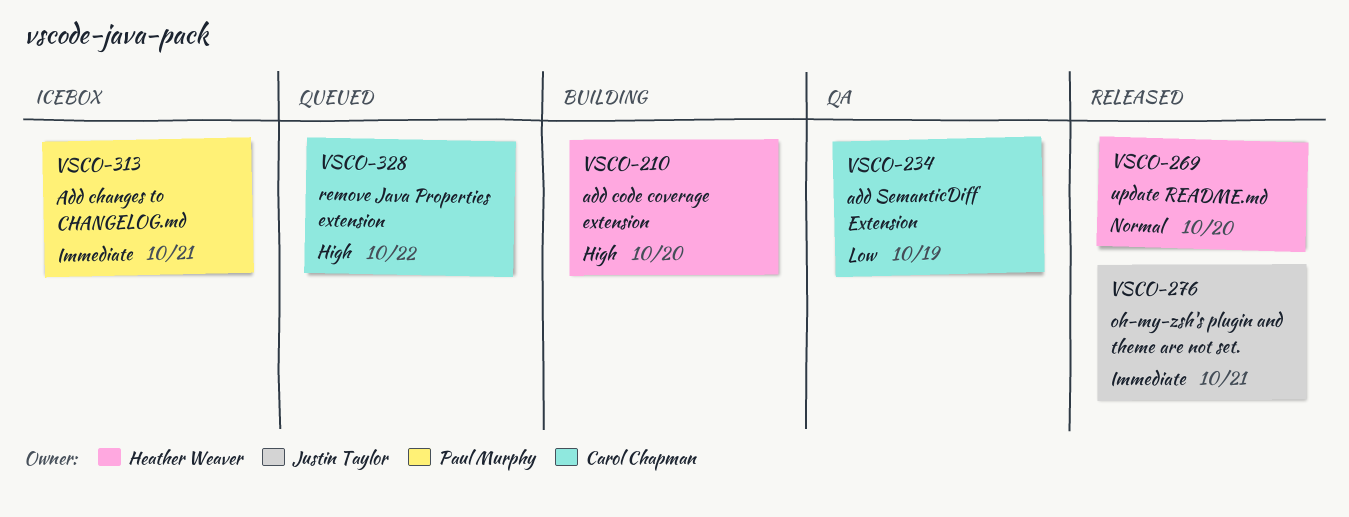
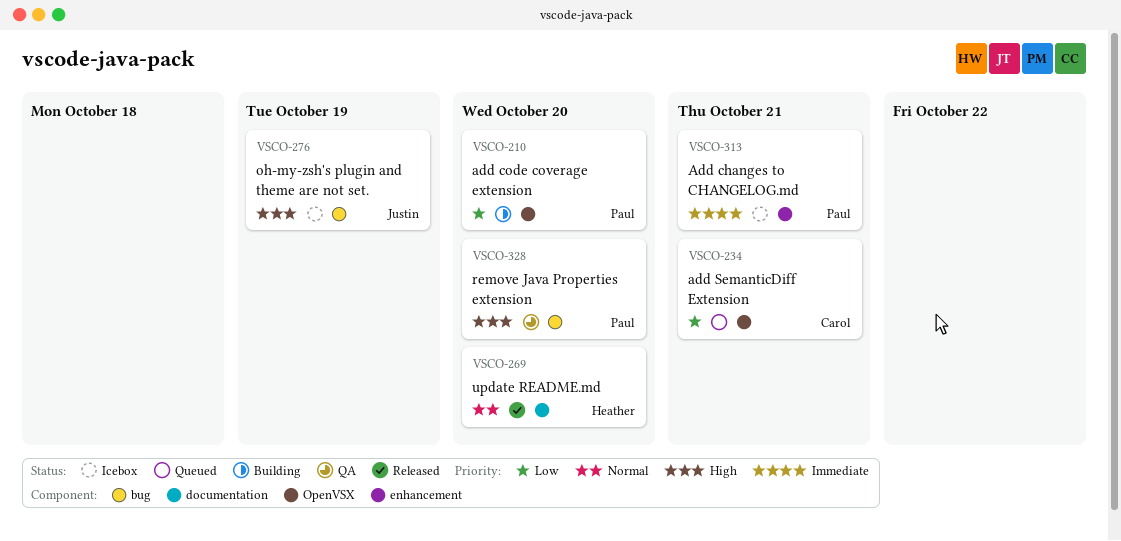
VSCO-210, owner: Heather Weaver -> Paul Murphy
VSCO-210, priority: High -> Low
VSCO-234, status: QA -> Queued
VSCO-234, due: Oct 19 -> Oct 21
VSCO-276, status: Released -> Icebox
VSCO-276, priority: Immediate -> High
VSCO-276, due: Oct 21 -> Oct 19
VSCO-328, status: Queued -> QA
VSCO-328, owner: Carol Chapman -> Paul Murphy
VSCO-328, due: Oct 22 -> Oct 20

